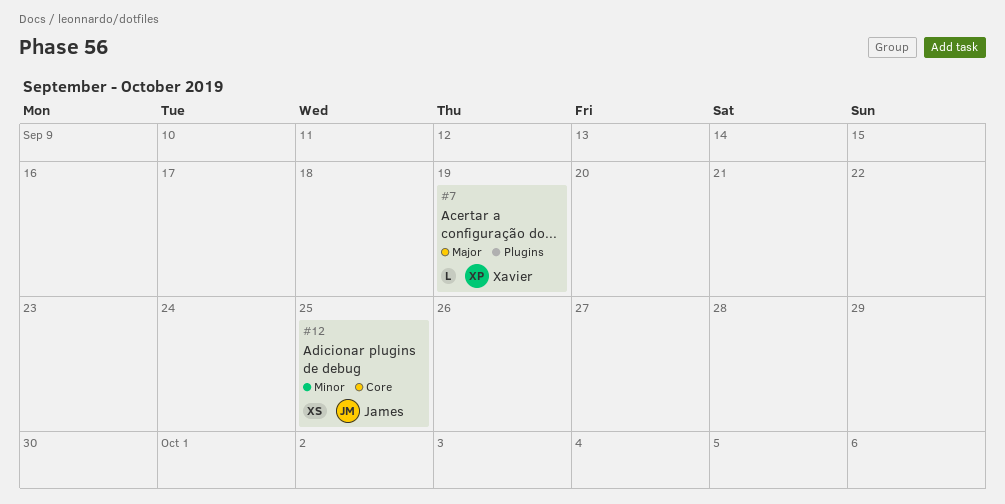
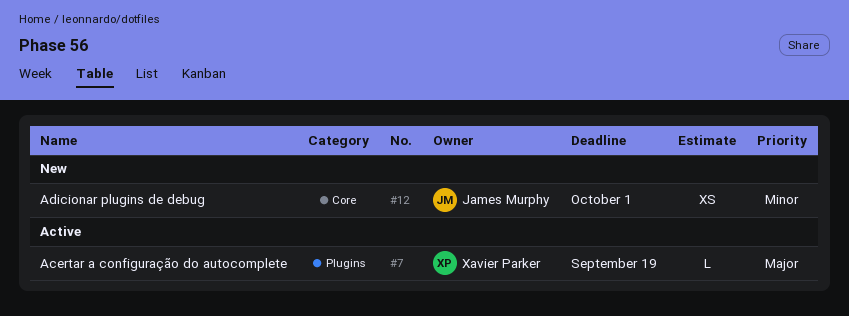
#12, due: Sep 25 -> Oct 1

